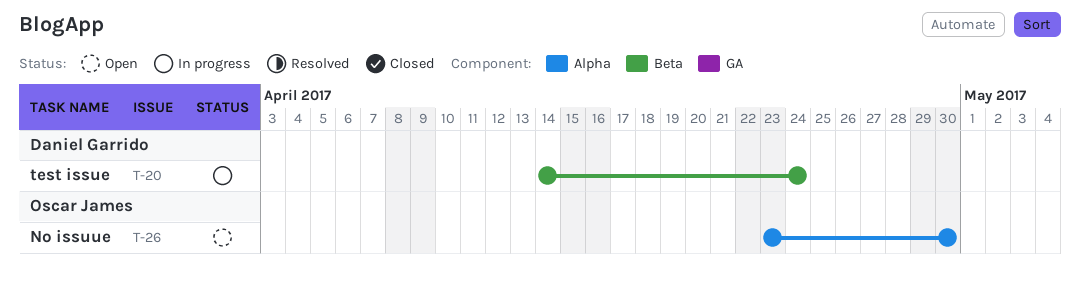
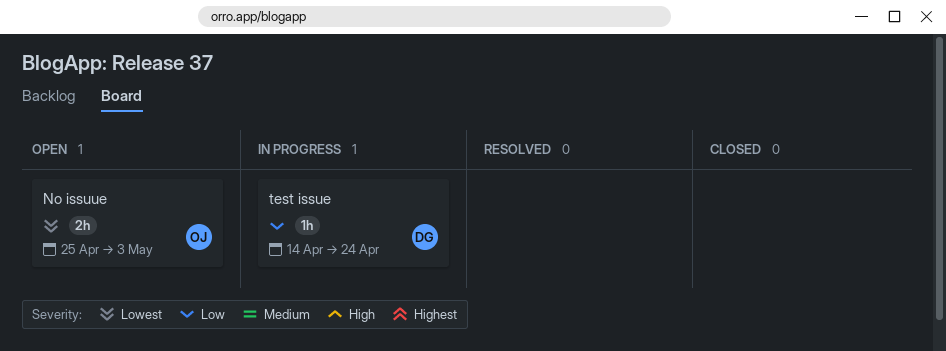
No issuue, start: Apr 23 -> Apr 25
No issuue, due: Apr 30 -> May 3

